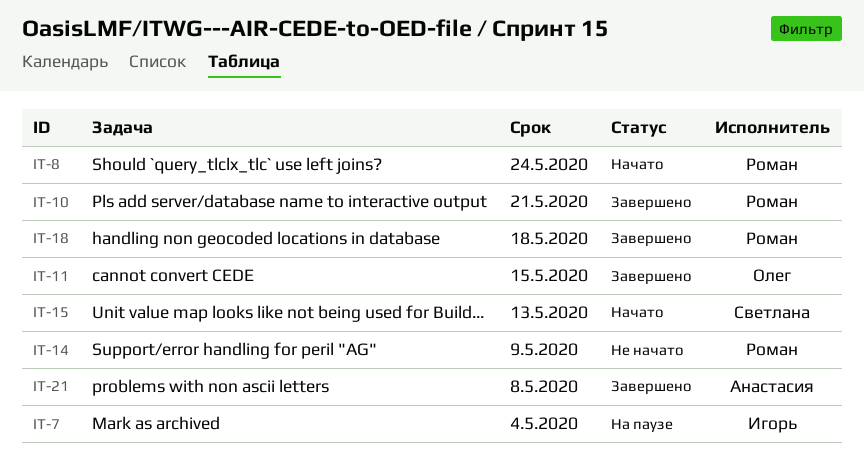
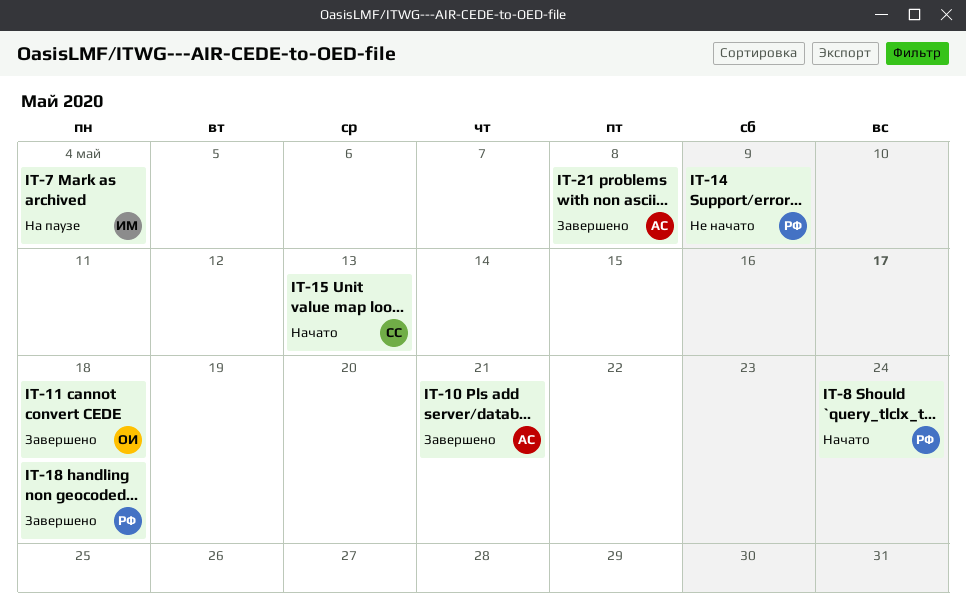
IT-10, owner: Роман -> Анастасия
IT-11, due: May 15 -> May 18

